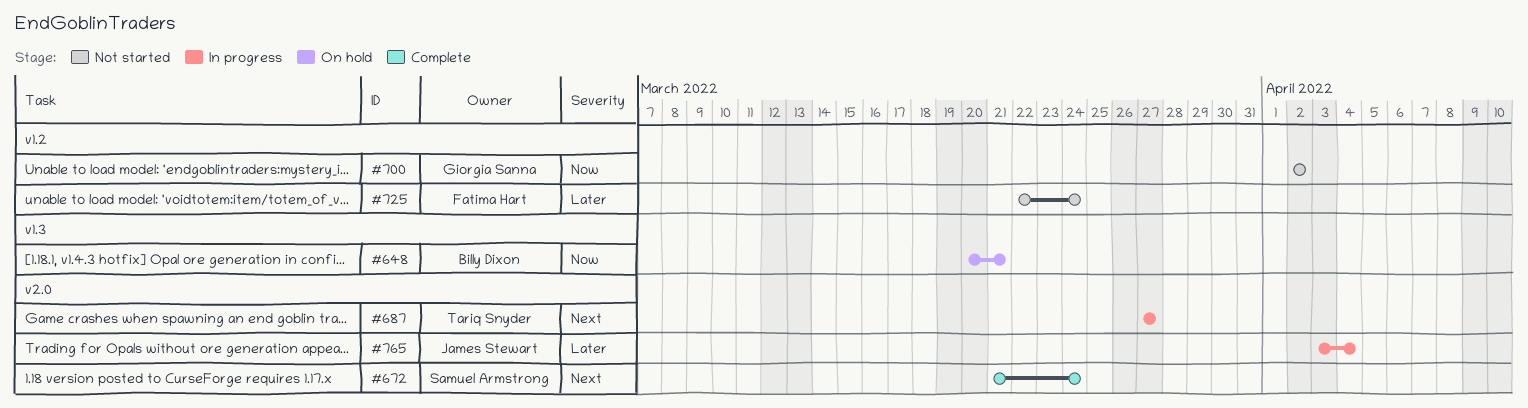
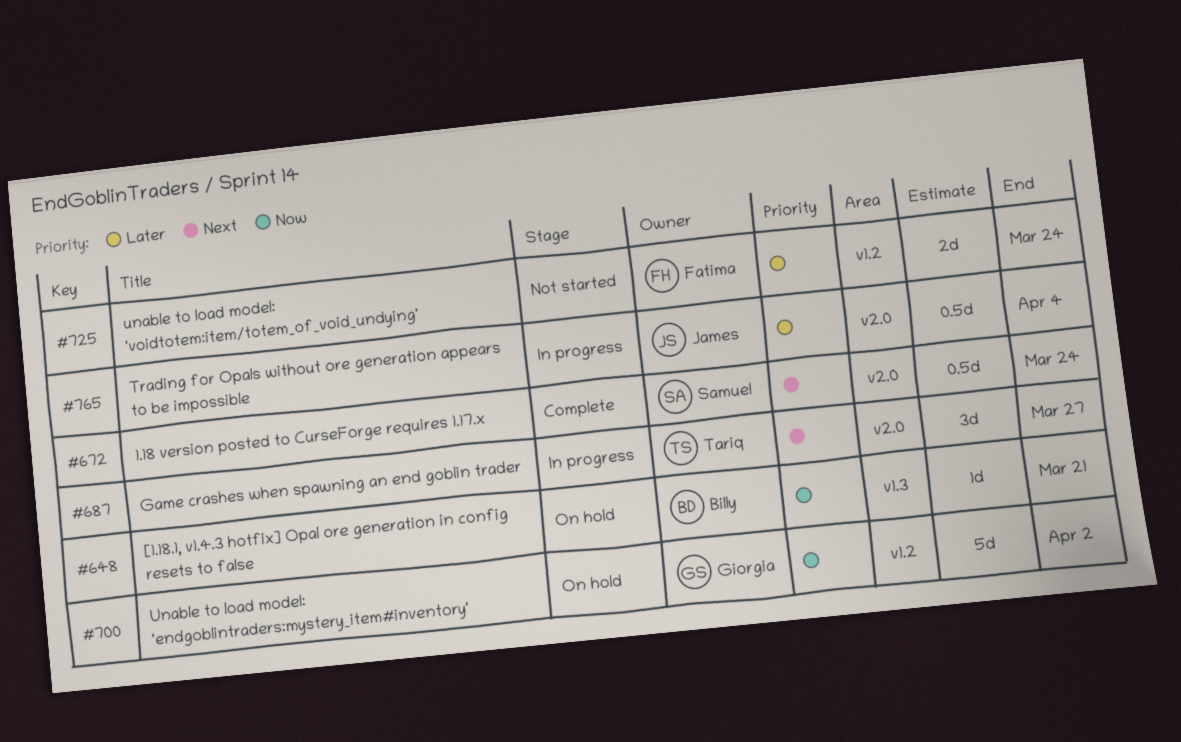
#700, status: Not started -> On hold

